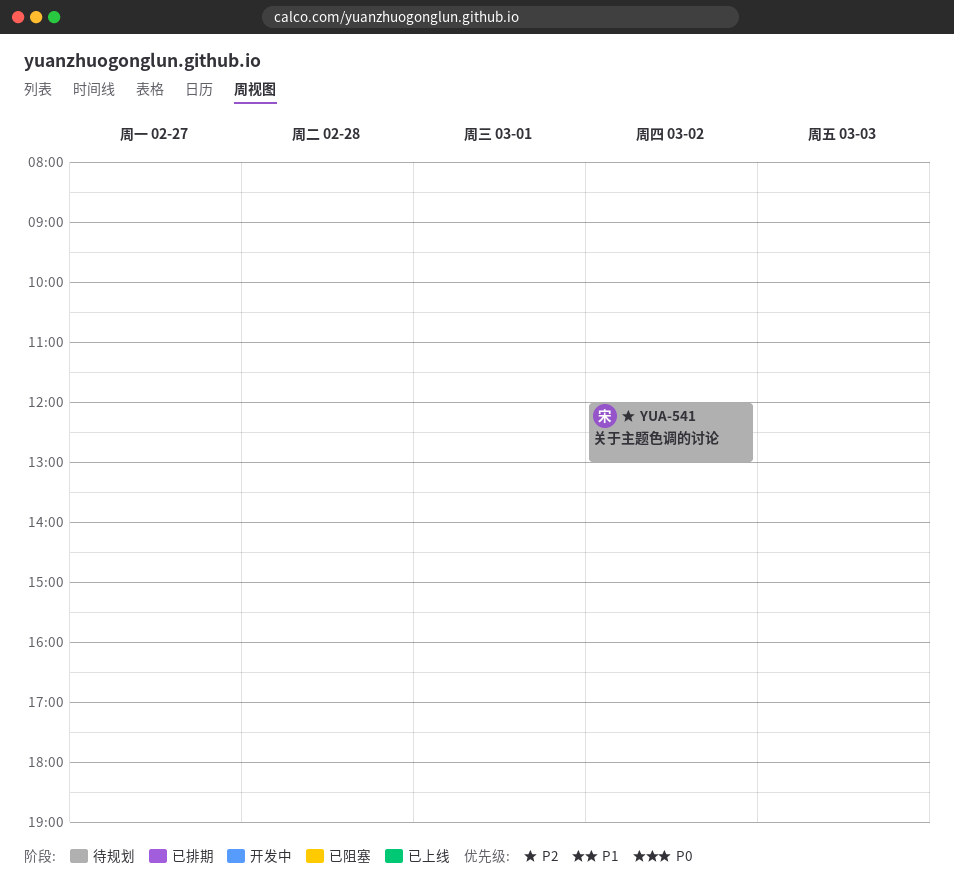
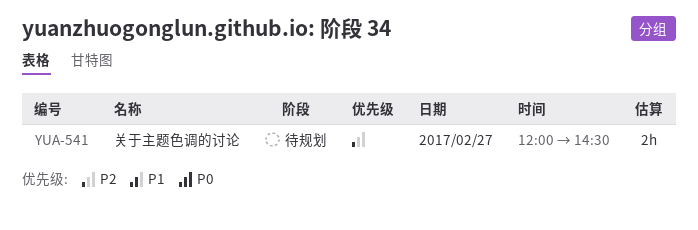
YUA-541, day: Mar 2 -> Feb 27
YUA-541, ends: 13:00 -> 14:30

